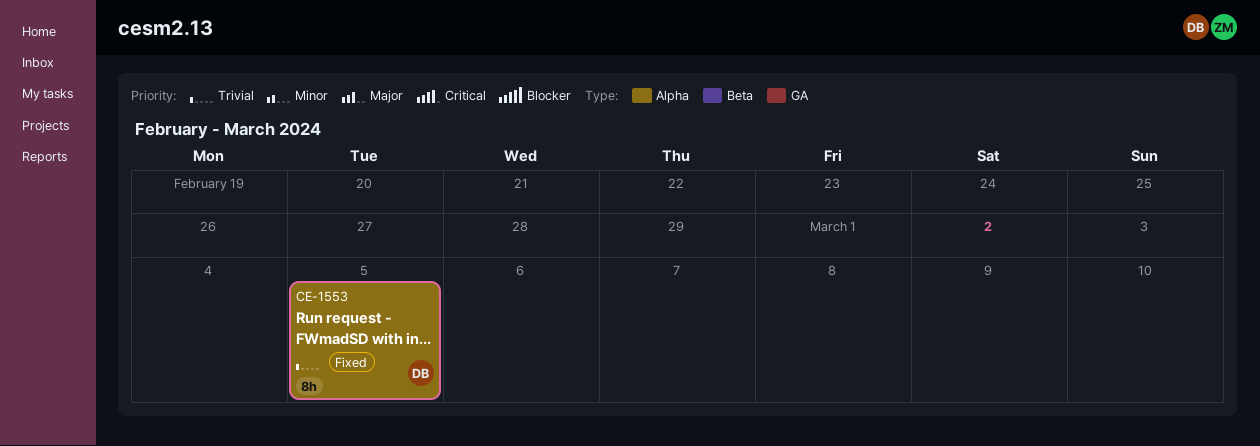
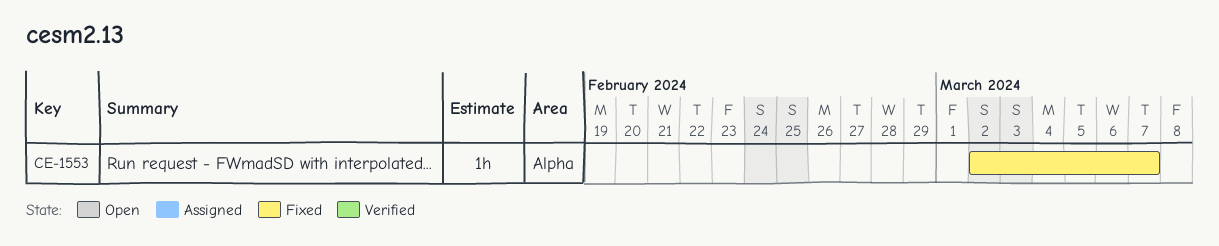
CE-1553, estimate: 8h -> 1h
CE-1553, due: Mar 5 -> Mar 7

